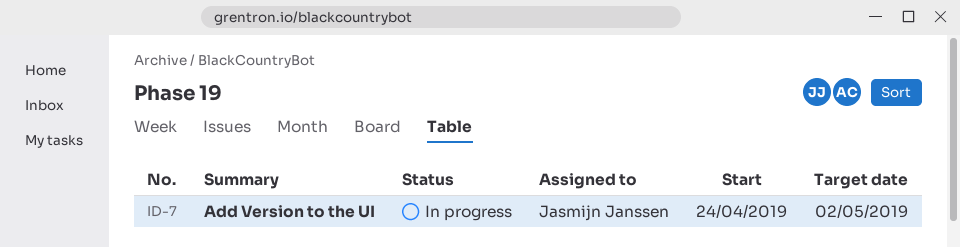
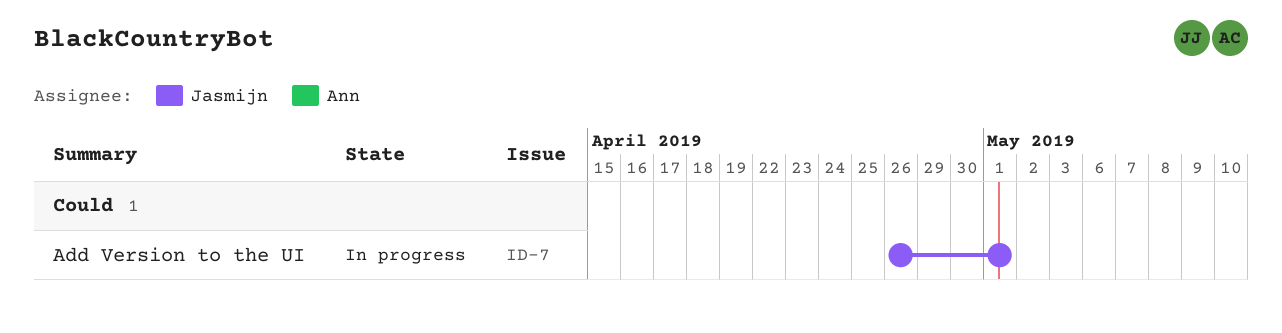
ID-7, start: Apr 24 -> Apr 26
ID-7, due: May 2 -> May 1

